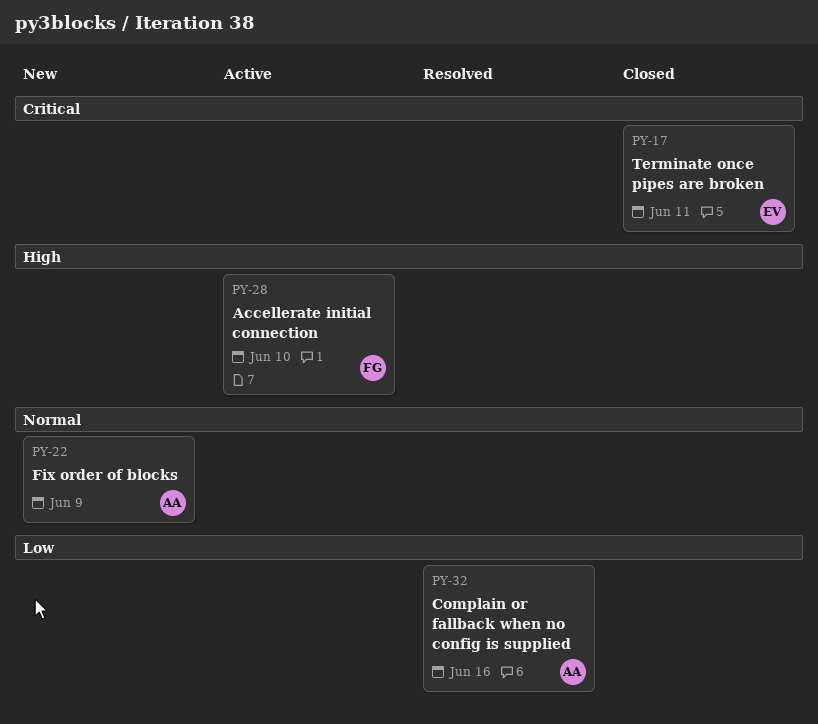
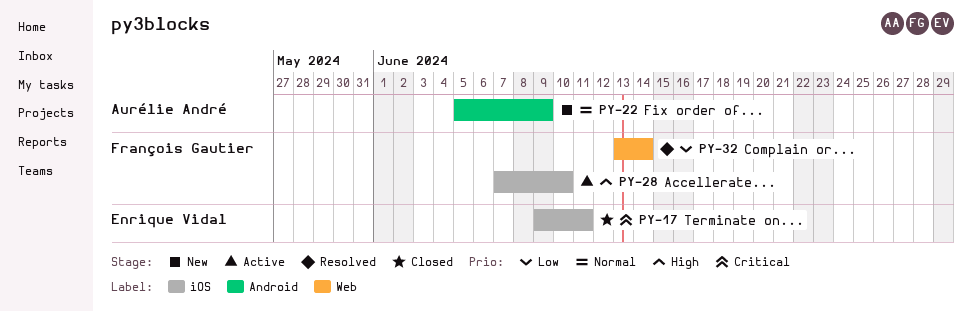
PY-32, owner: Aurélie André -> François Gautier
PY-32, due: Jun 16 -> Jun 14

